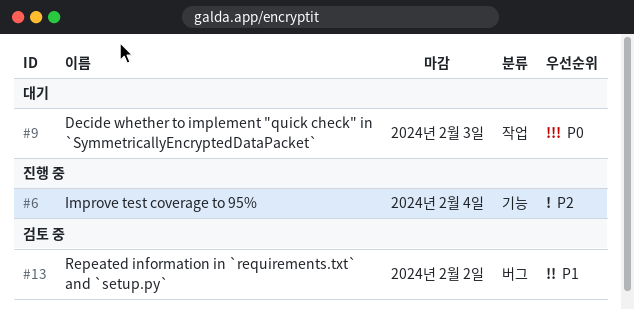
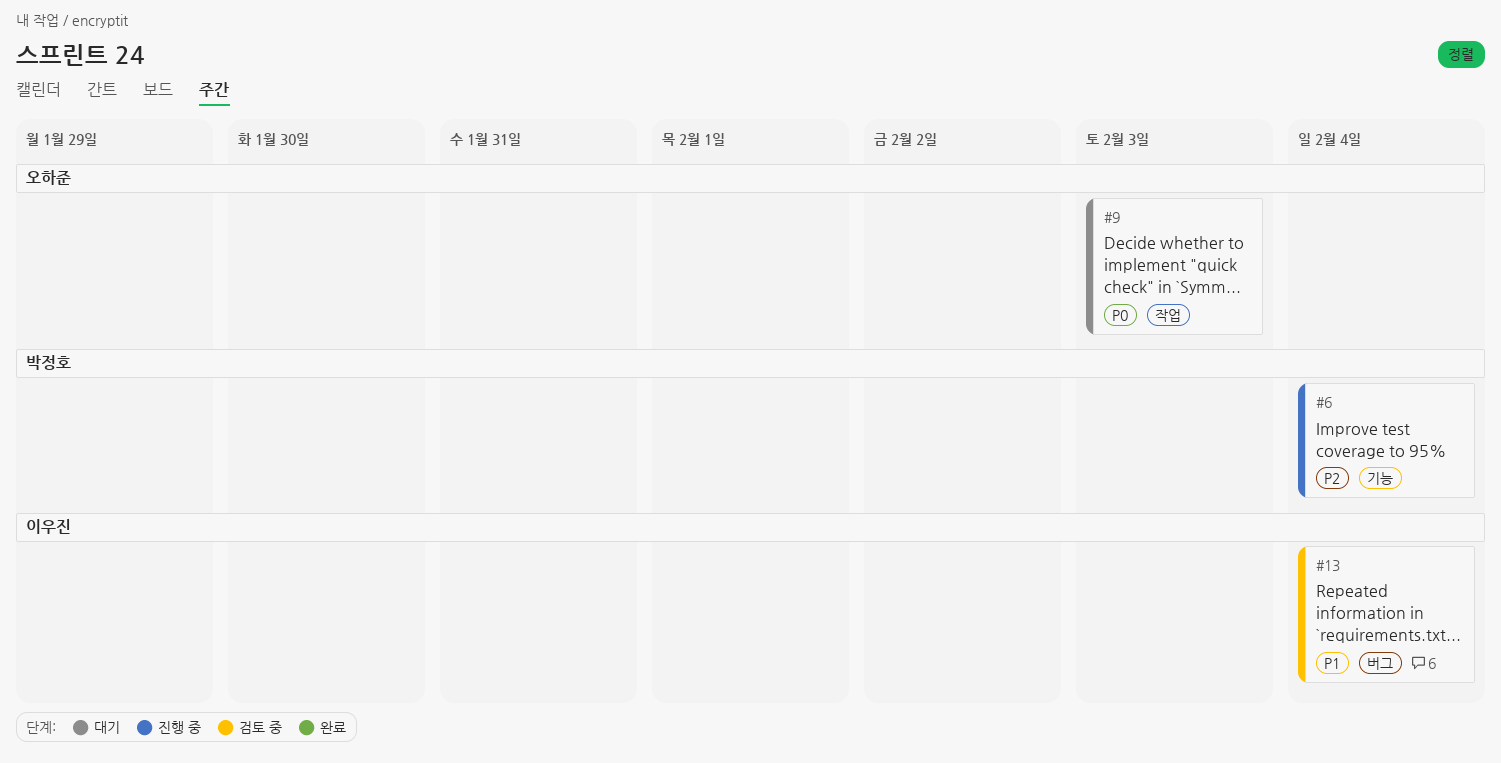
#13, due: Feb 2 -> Feb 4

